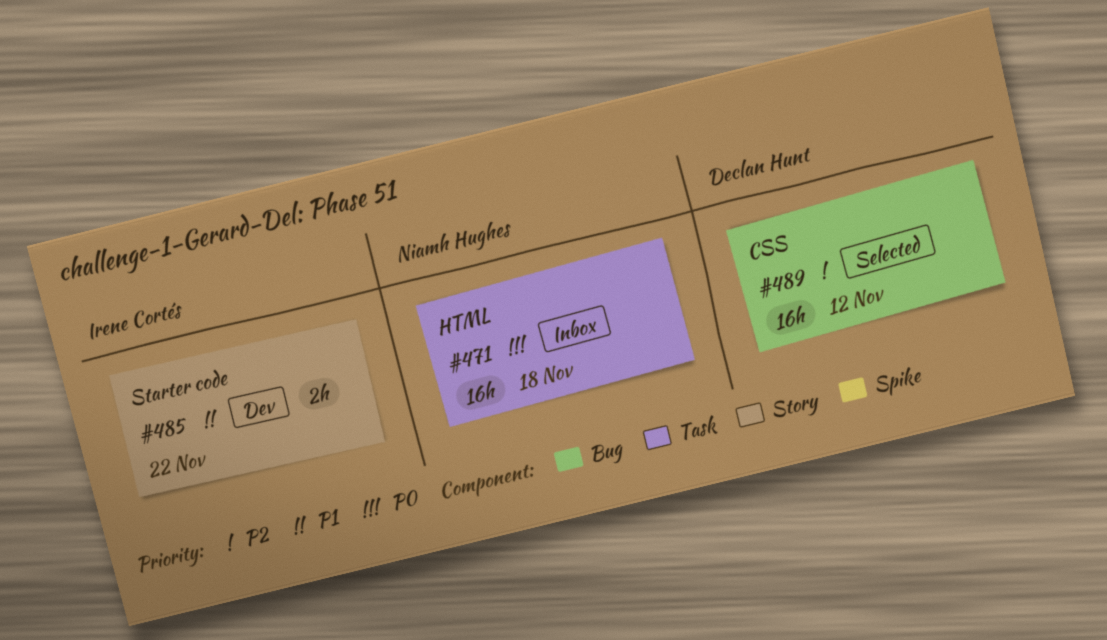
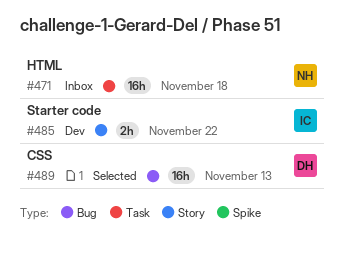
#489, due: Nov 12 -> Nov 13

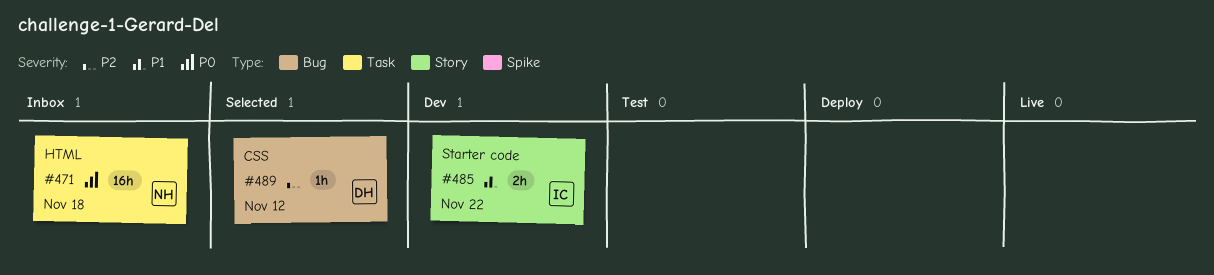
#489, estimate: 16h -> 1h
#489, due: Nov 13 -> Nov 12

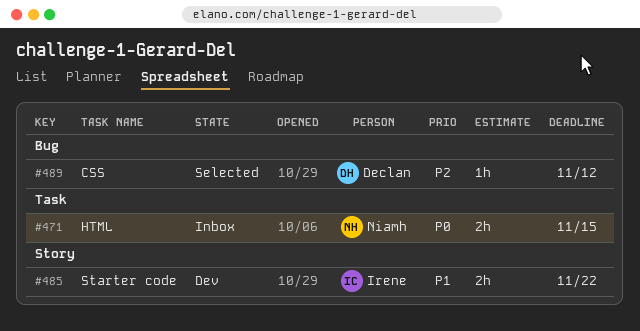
#471, estimate: 16h -> 2h
#471, due: Nov 18 -> Nov 15

